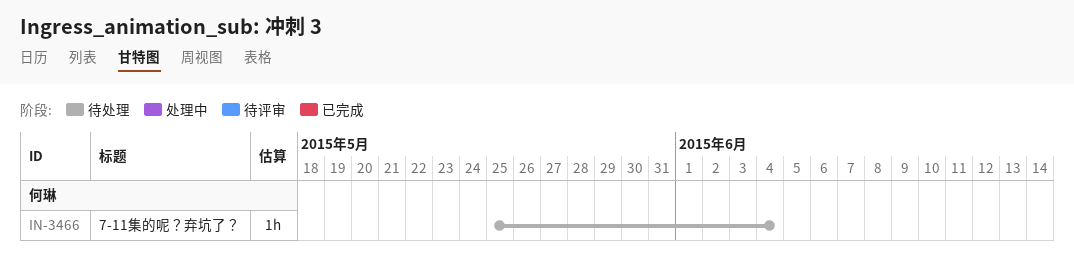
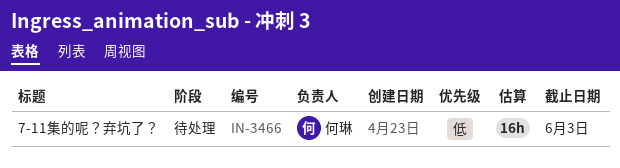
IN-3466, estimate: 1h -> 16h
IN-3466, due: Jun 4 -> Jun 3

